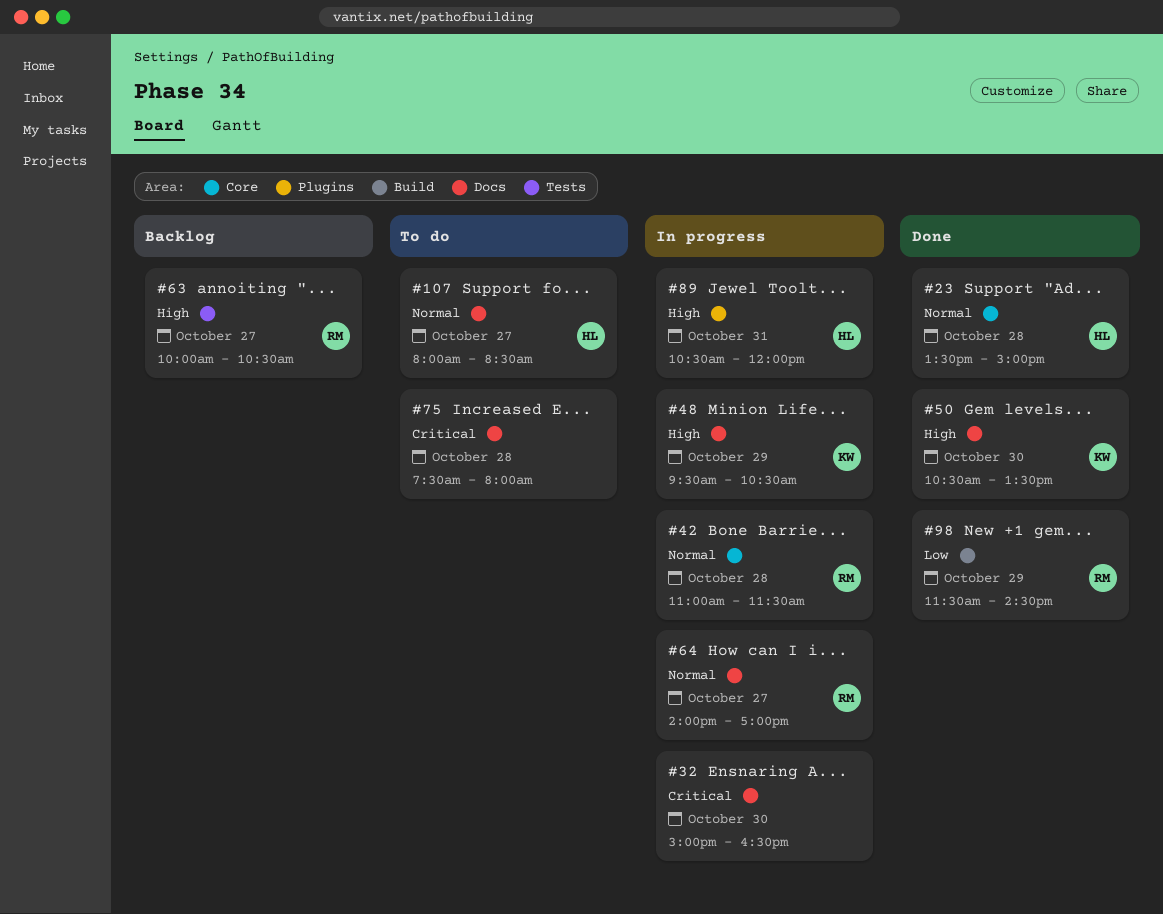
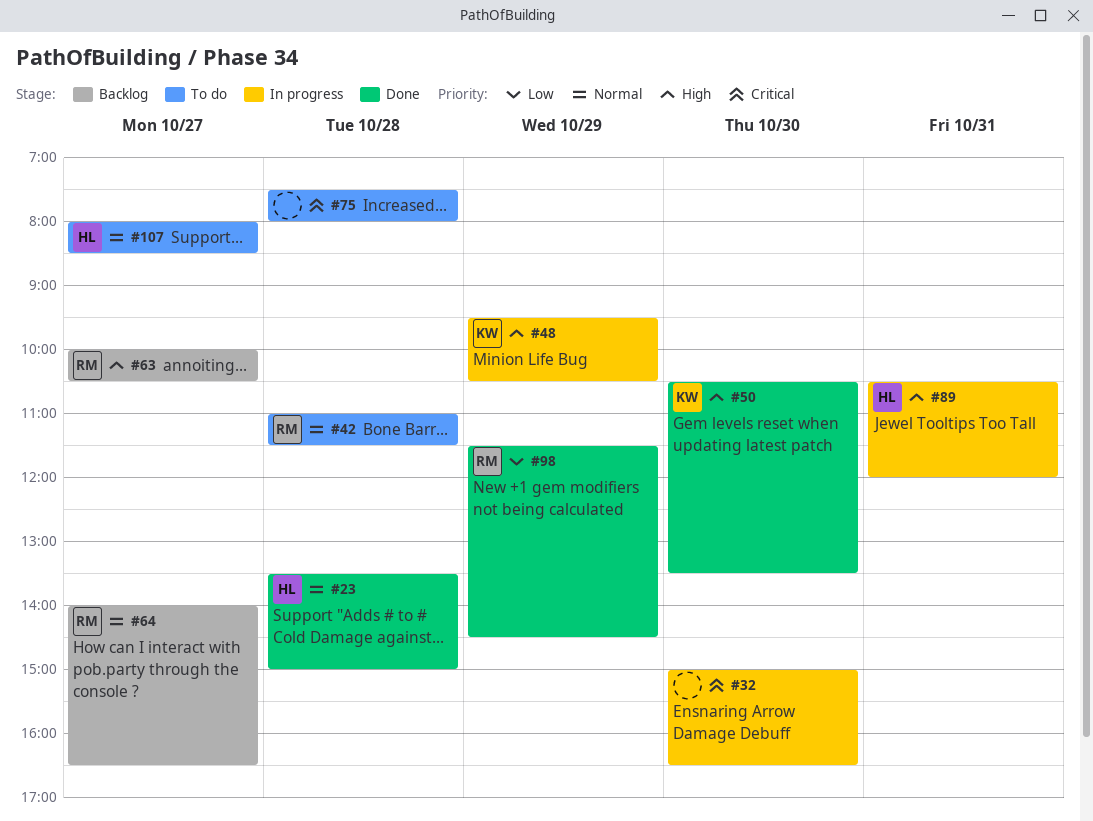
#42, status: In progress -> To do
#64, status: In progress -> Backlog
#64, ends: 17:00 -> 16:30

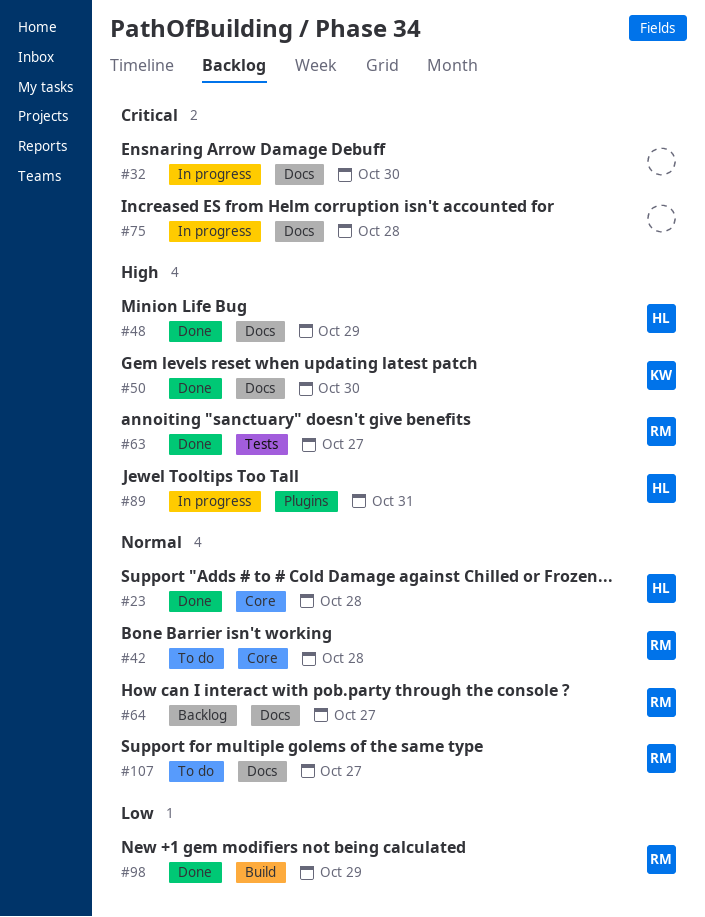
#48, status: In progress -> Done
#48, owner: KW -> HL
#63, status: Backlog -> Done
#75, status: To do -> In progress
#107, owner: HL -> RM

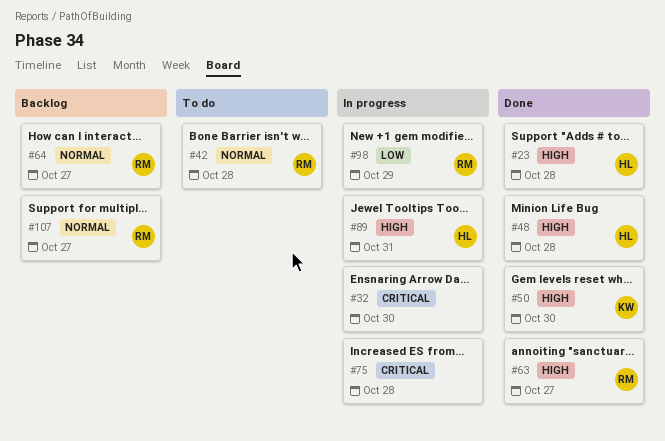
#23, priority: Normal -> High
#48, day: Oct 29 -> Oct 28
#98, status: Done -> In progress
#107, status: To do -> Backlog

